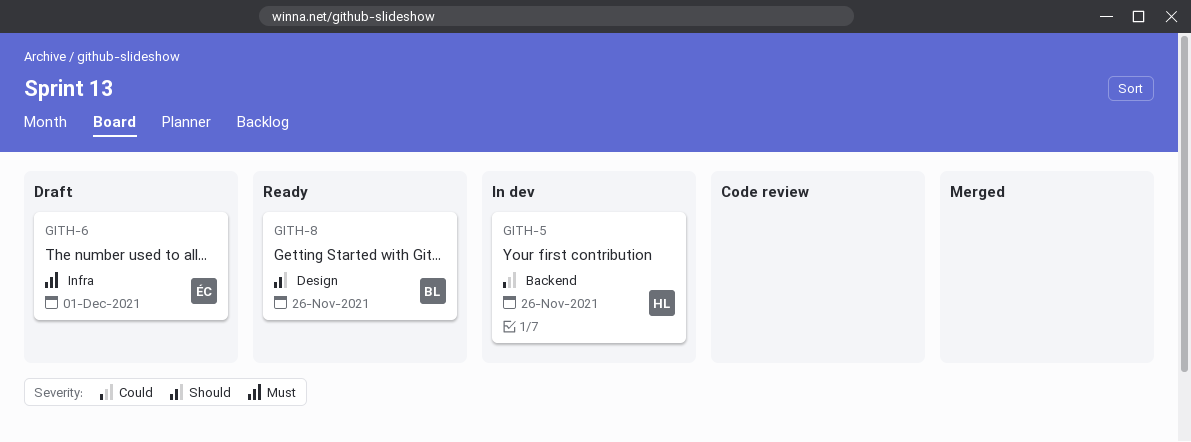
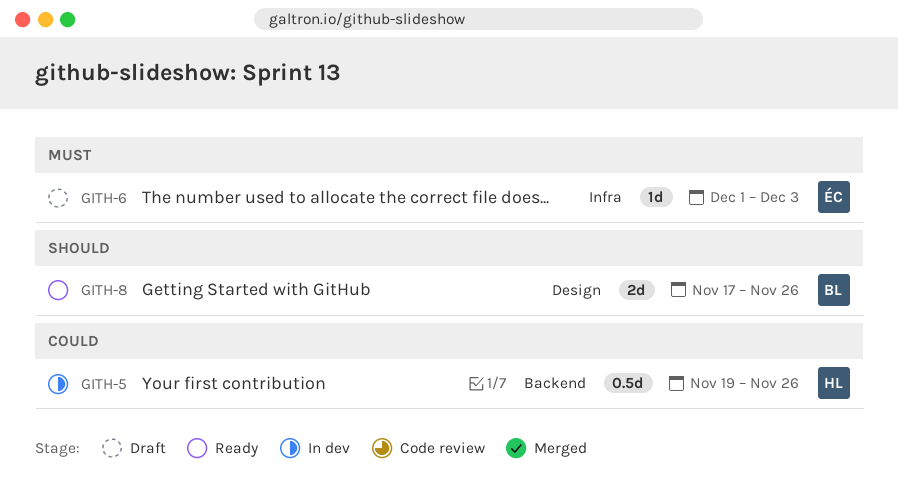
GITH-6, due: Dec 1 -> Dec 3

